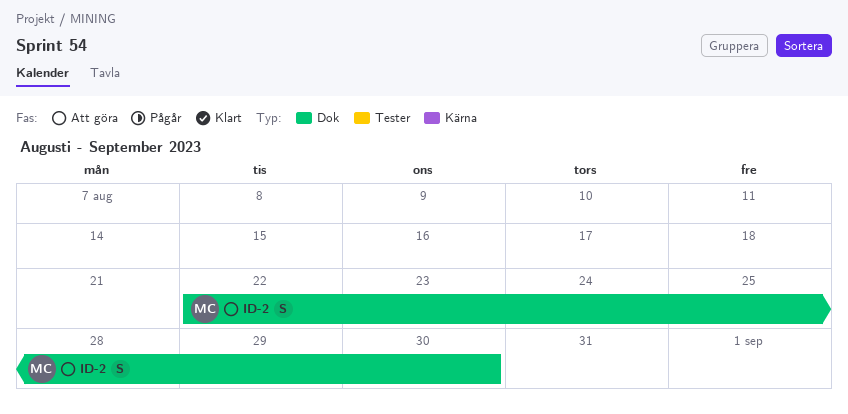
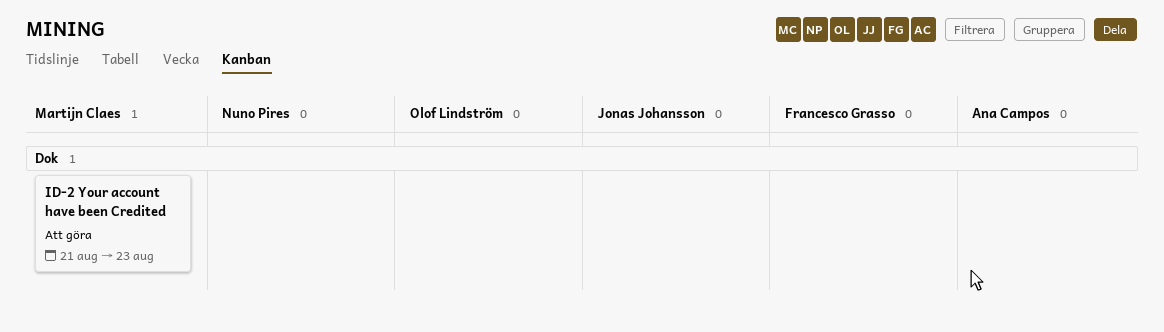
ID-2, start: Aug 22 -> Aug 21
ID-2, due: Aug 30 -> Aug 23

